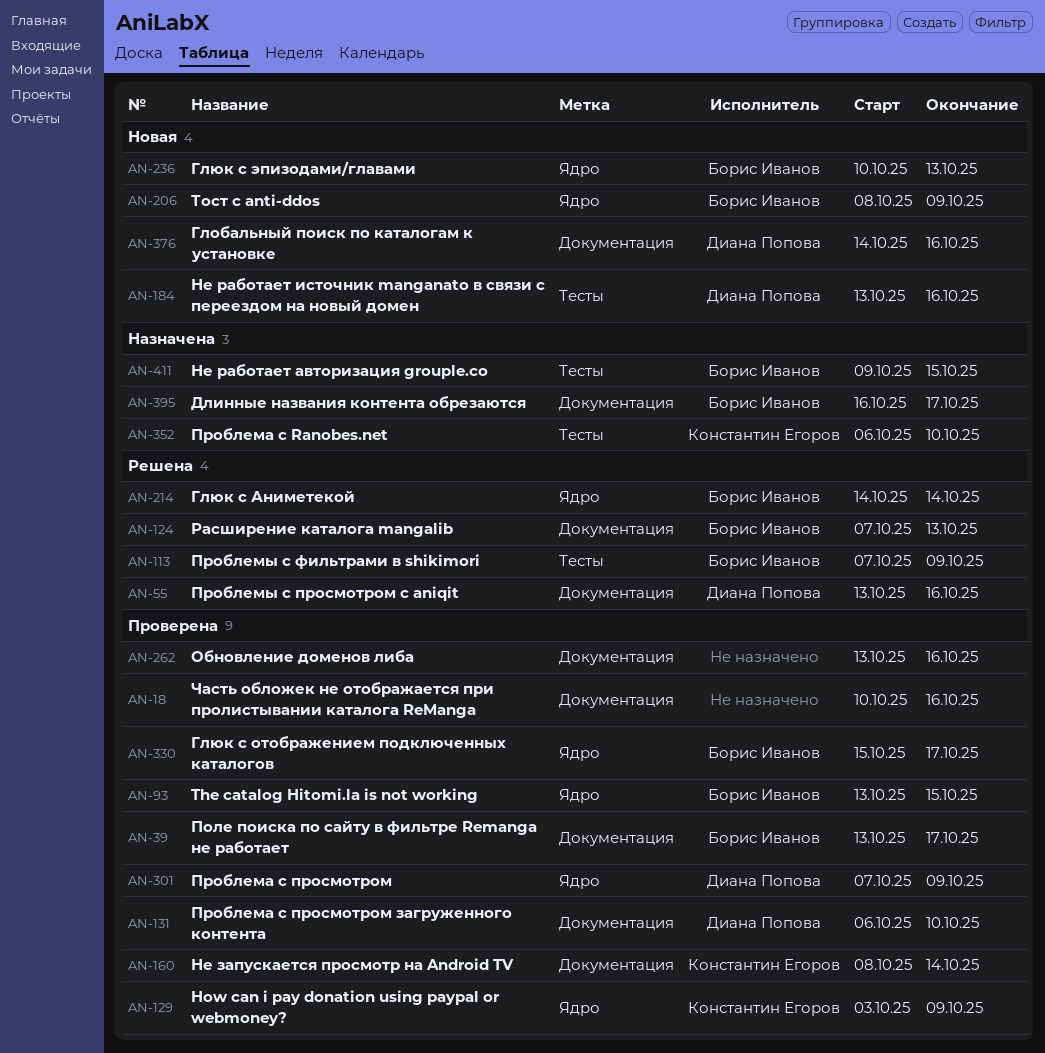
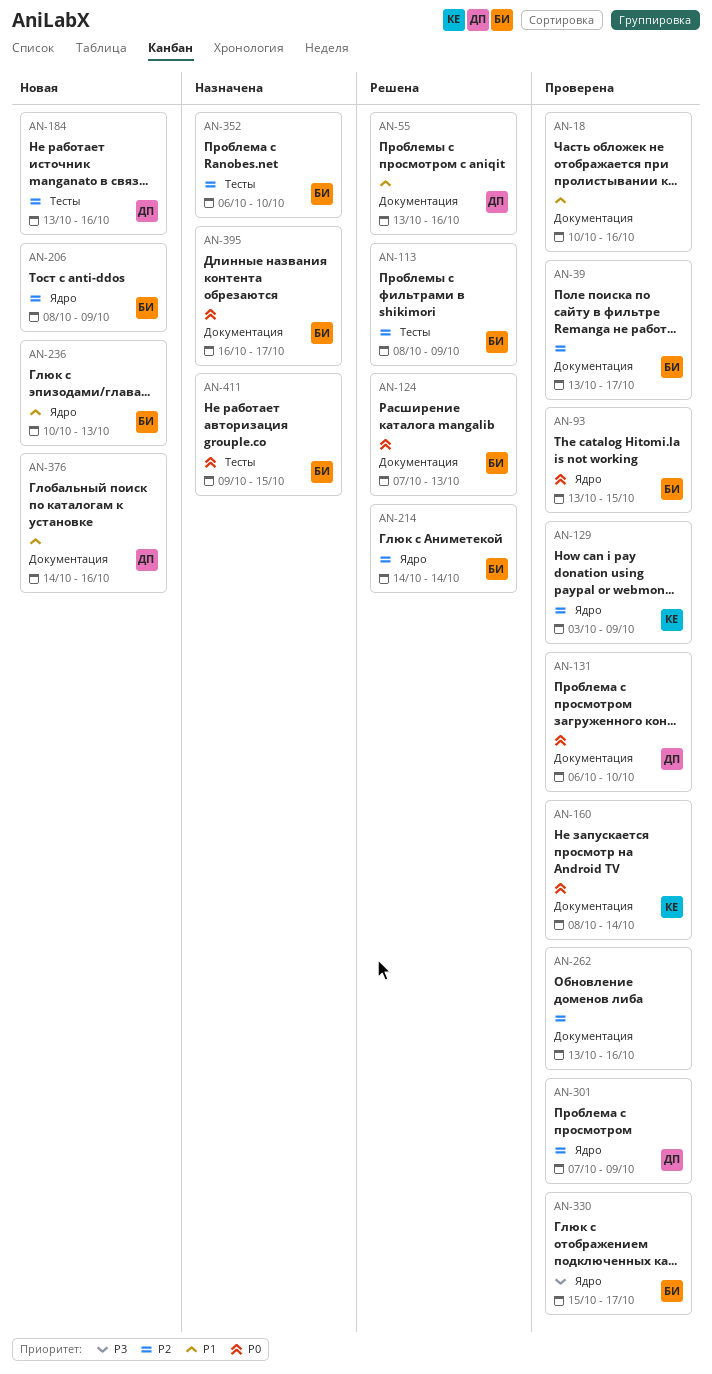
AN-113, start: Oct 7 -> Oct 8
AN-352, owner: Константин Егоров -> Борис Иванов

